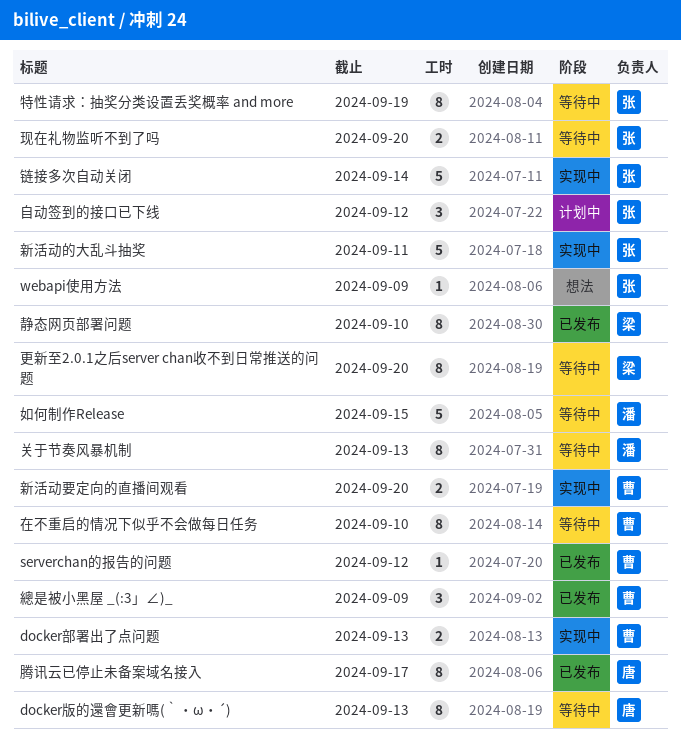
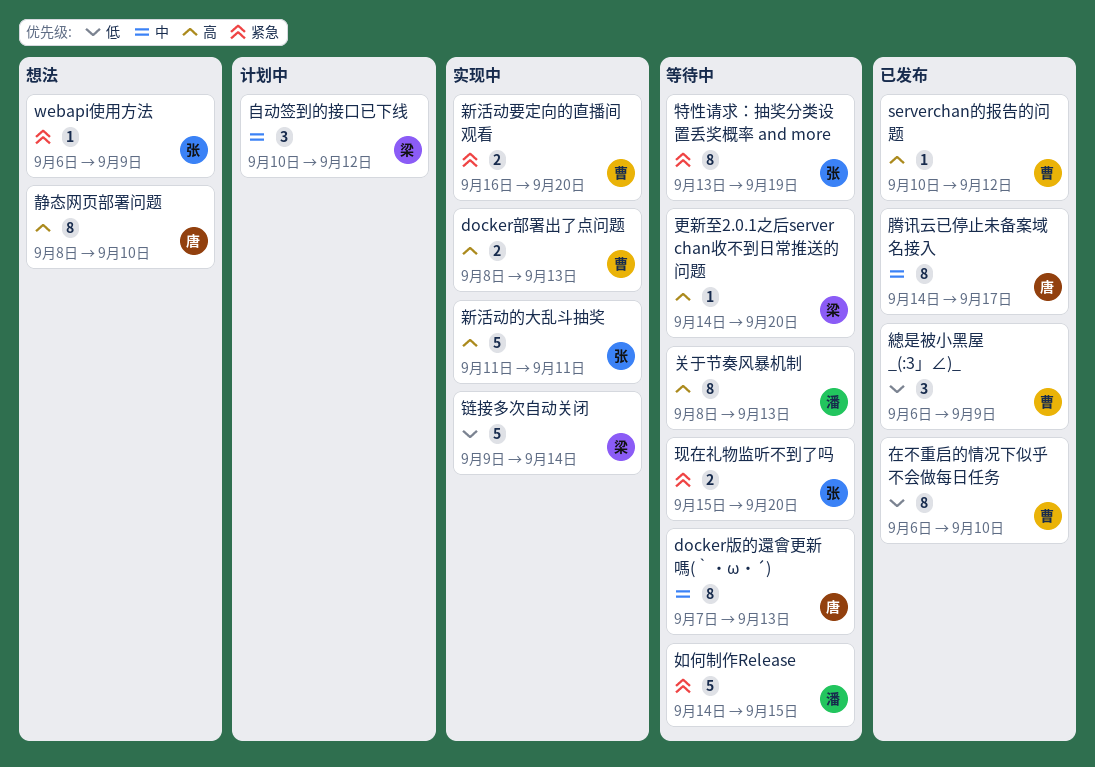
在不重启的情况下似乎不会做每日任务, status: 等待中 -> 已发布
更新至2.0.1之后server chan收不到日常推送的问题, estimate: 8 -> 1
自动签到的接口已下线, owner: 张 -> 梁
链接多次自动关闭, owner: 张 -> 梁
静态网页部署问题, status: 已发布 -> 想法
静态网页部署问题, owner: 梁 -> 唐

